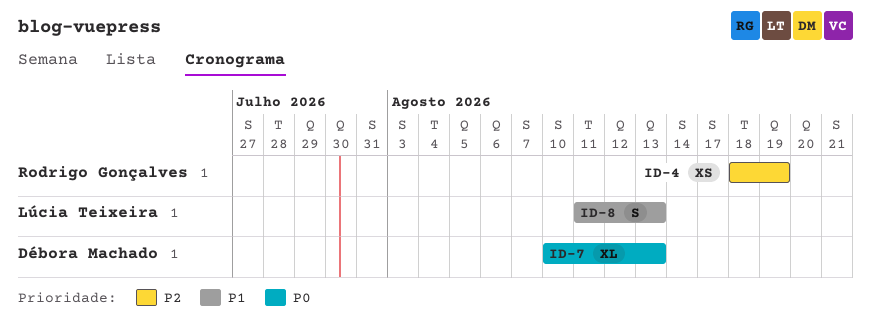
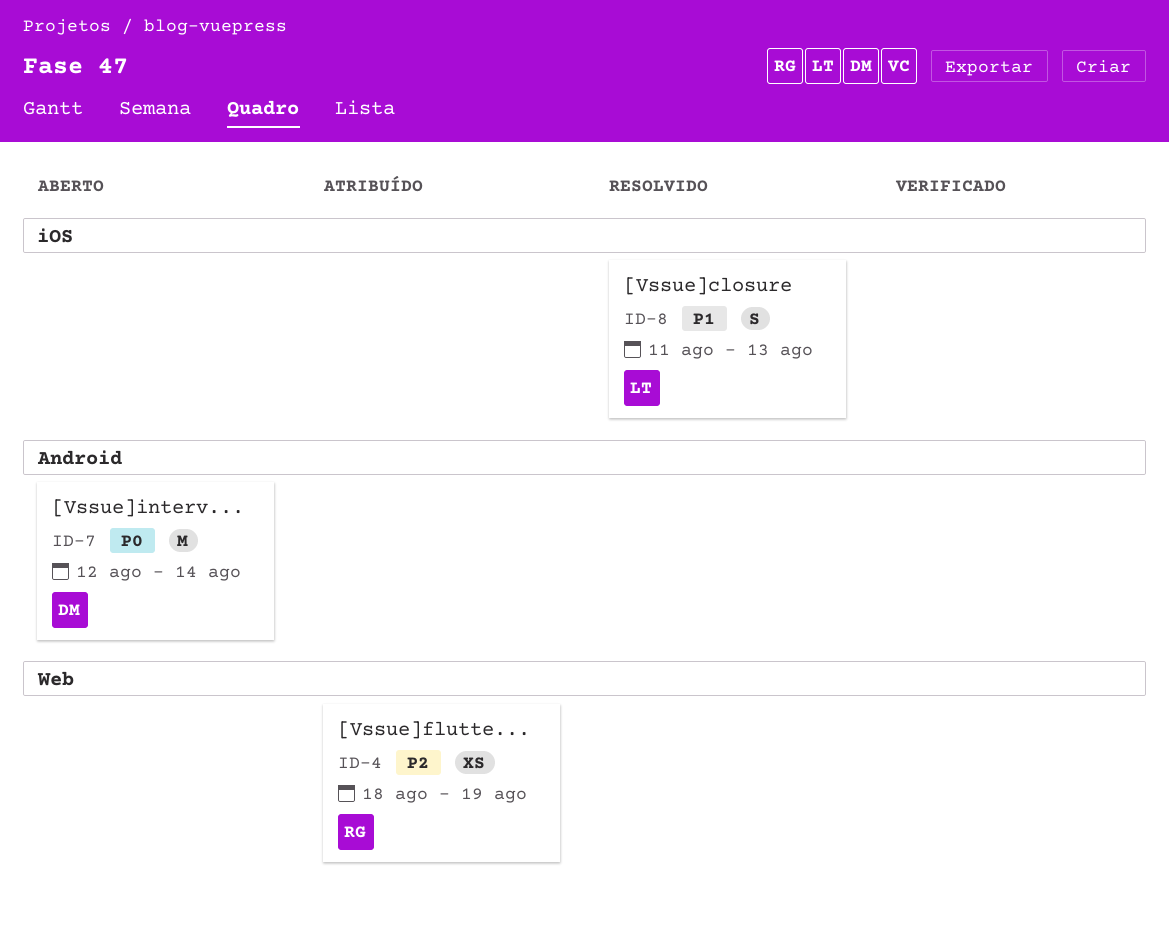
ID-7, estimate: XL -> M
ID-7, start: Aug 10 -> Aug 12
ID-7, due: Aug 13 -> Aug 14

